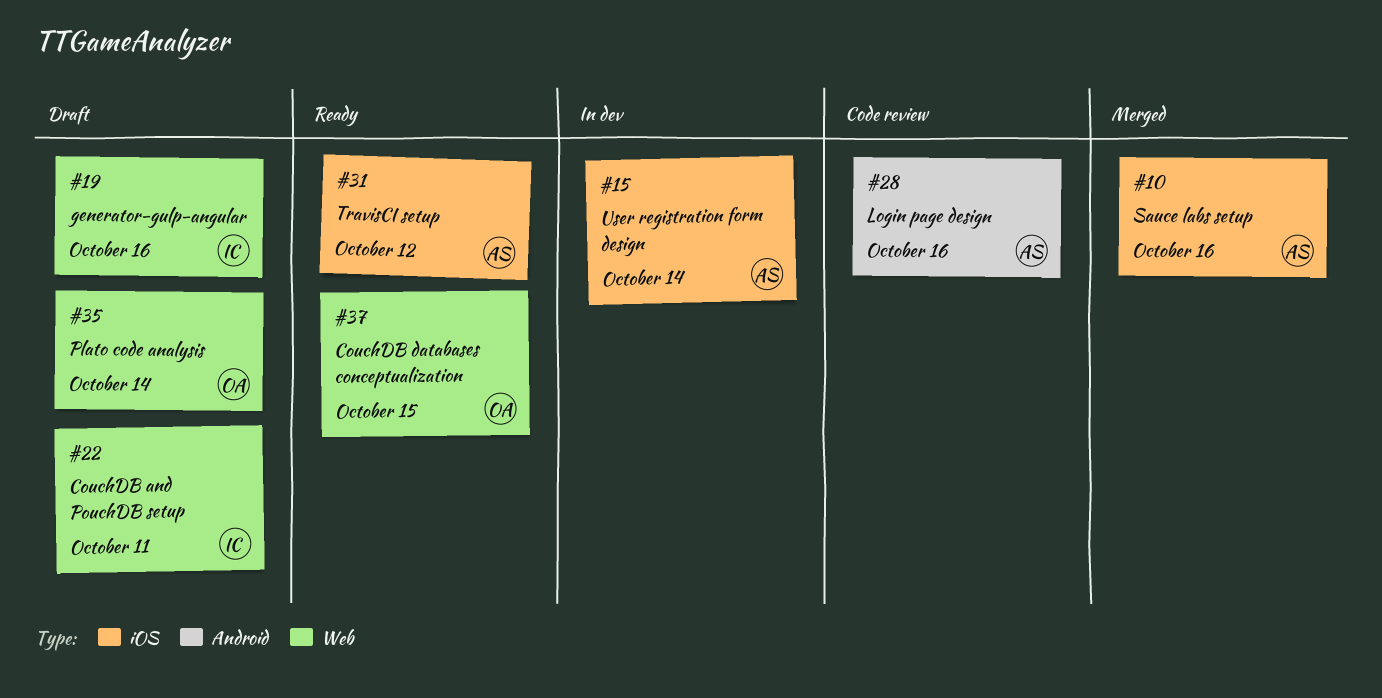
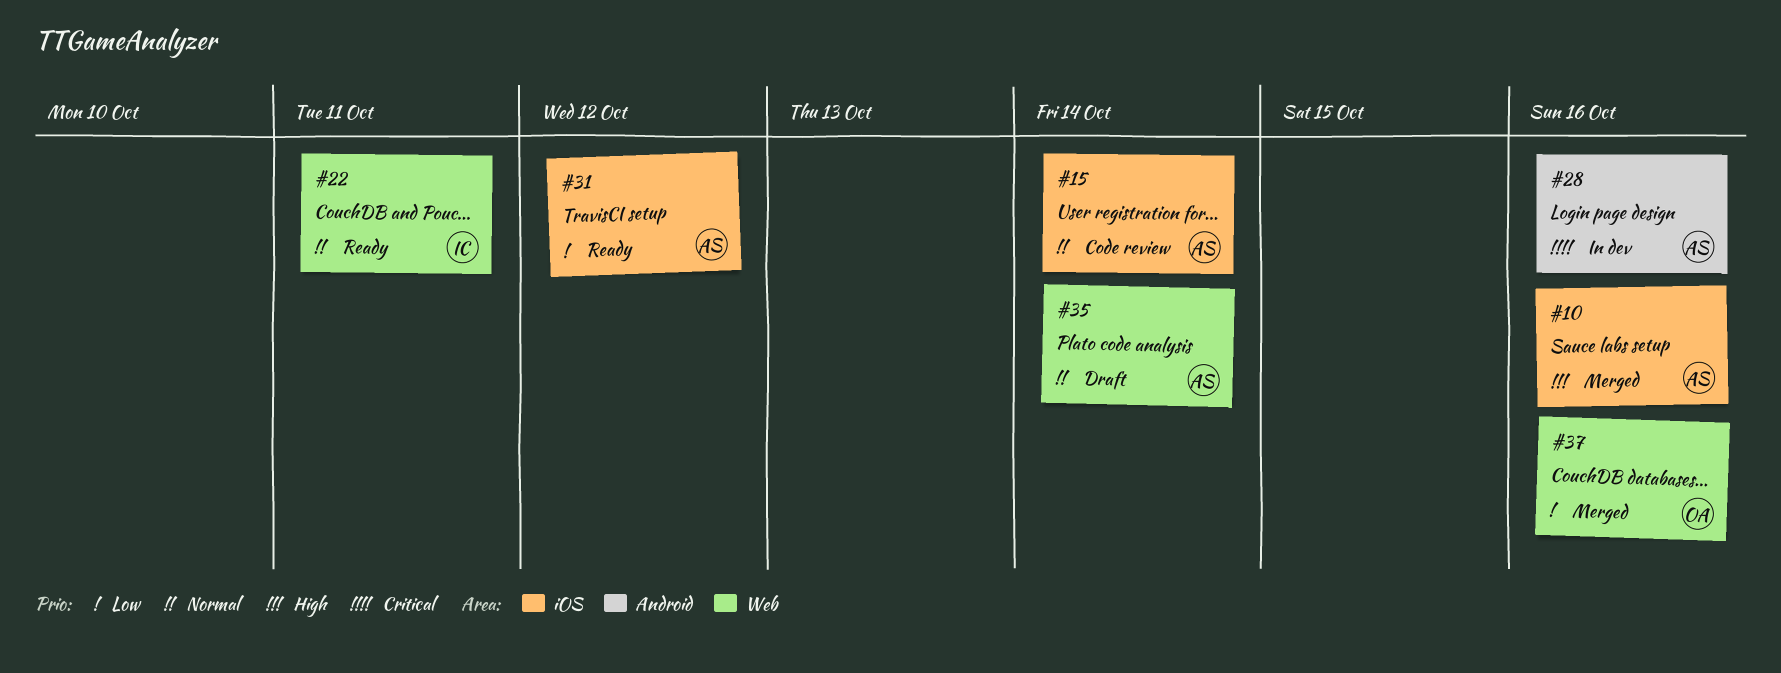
#15, status: In dev -> Code review
#19: present -> none
#22, status: Draft -> Ready
#28, status: Code review -> In dev
#35, owner: OA -> AS
#37, status: Ready -> Merged
#37, due: Oct 15 -> Oct 16

